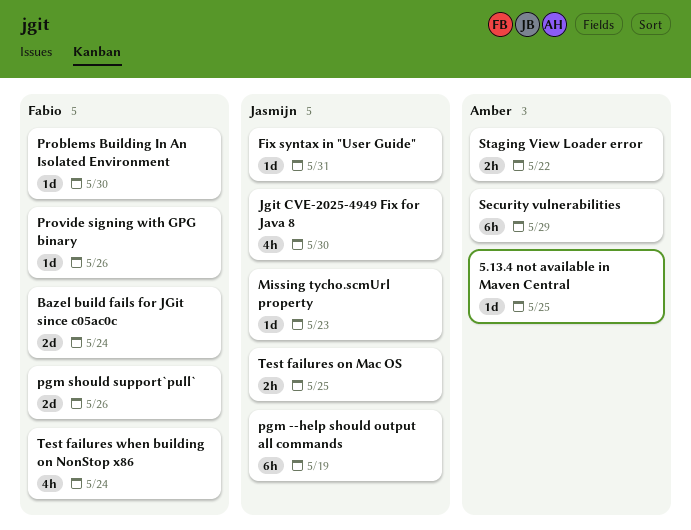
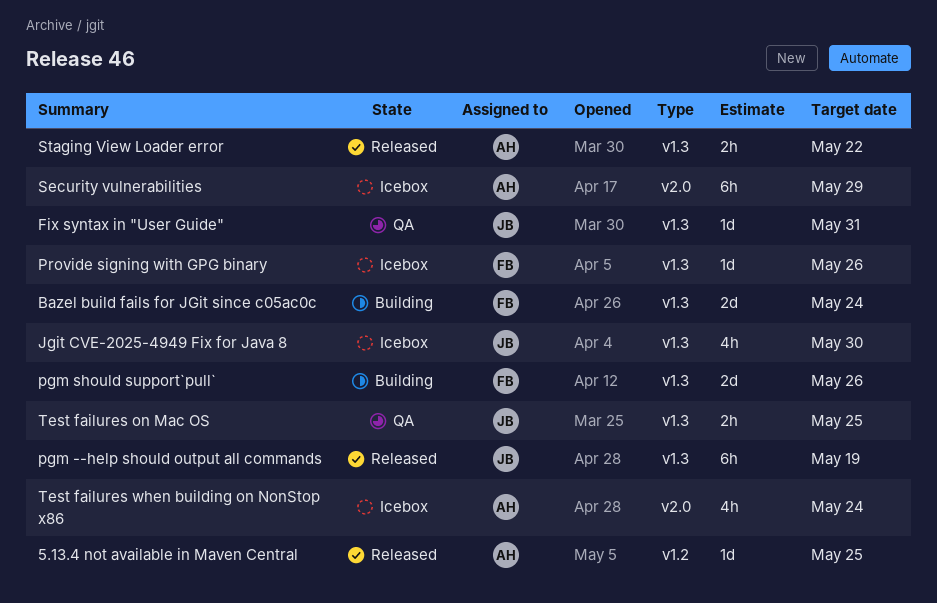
Missing tycho.scmUrl property: present -> none
Problems Building In An Isolated Environment: present -> none
Test failures when building on NonStop x86, owner: Fabio -> Amber

